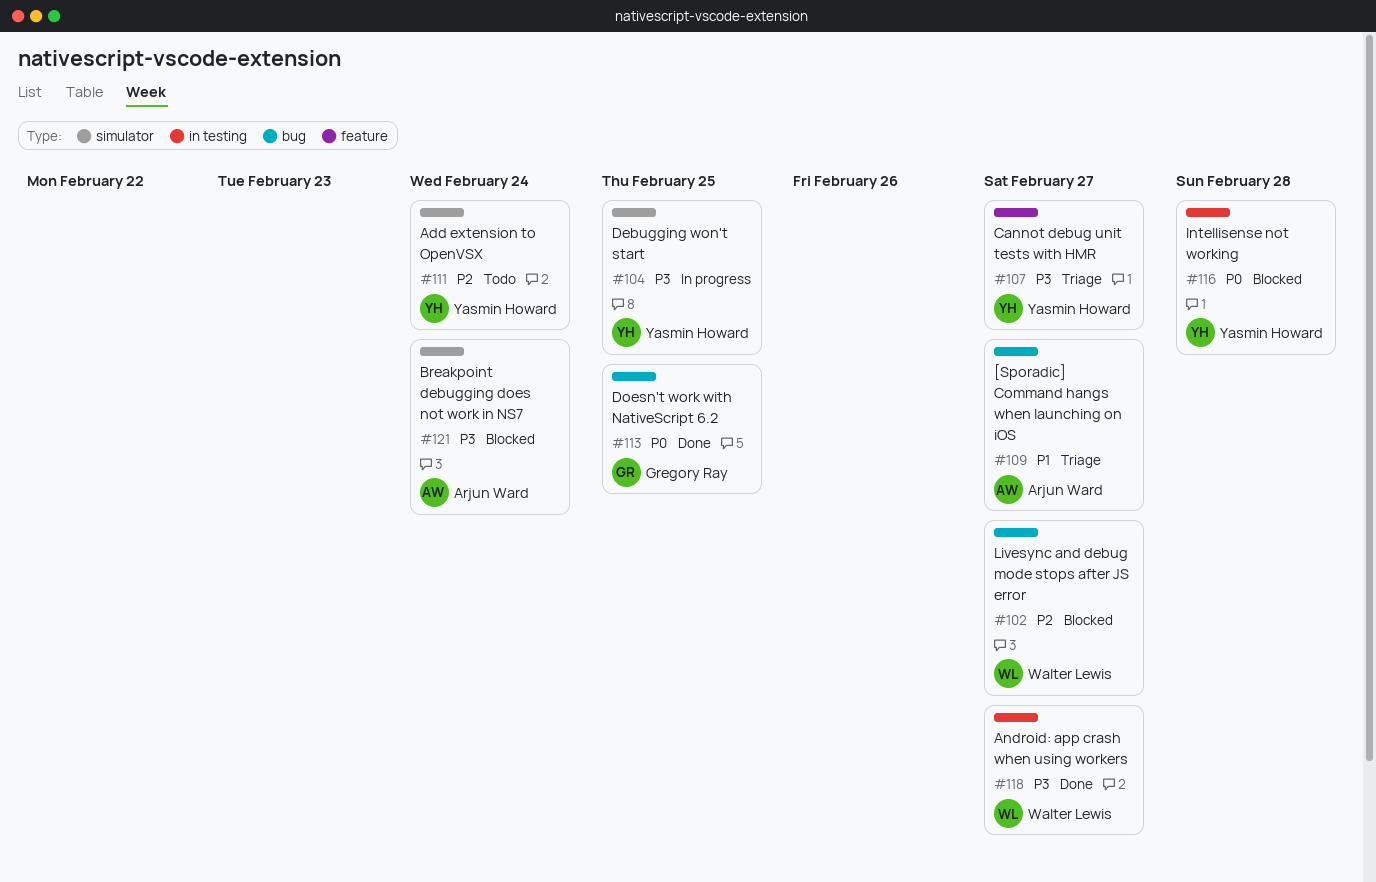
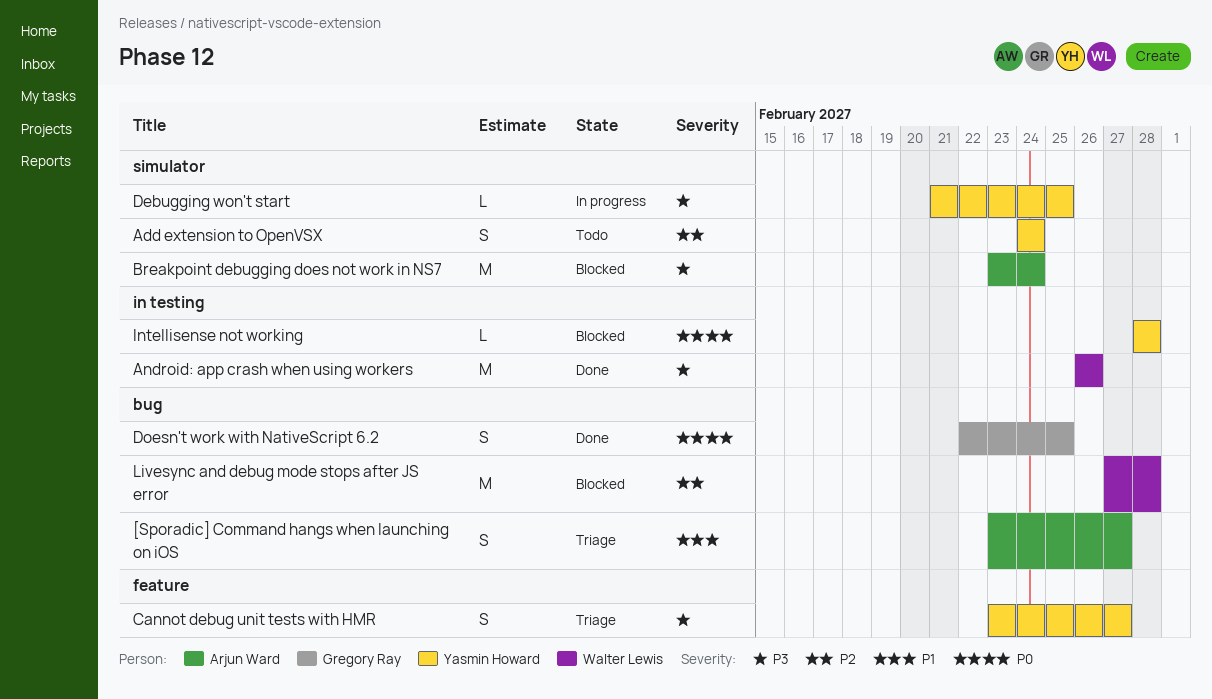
Android: app crash when using workers, due: Feb 27 -> Feb 26
Livesync and debug mode stops after JS error, due: Feb 27 -> Feb 28

